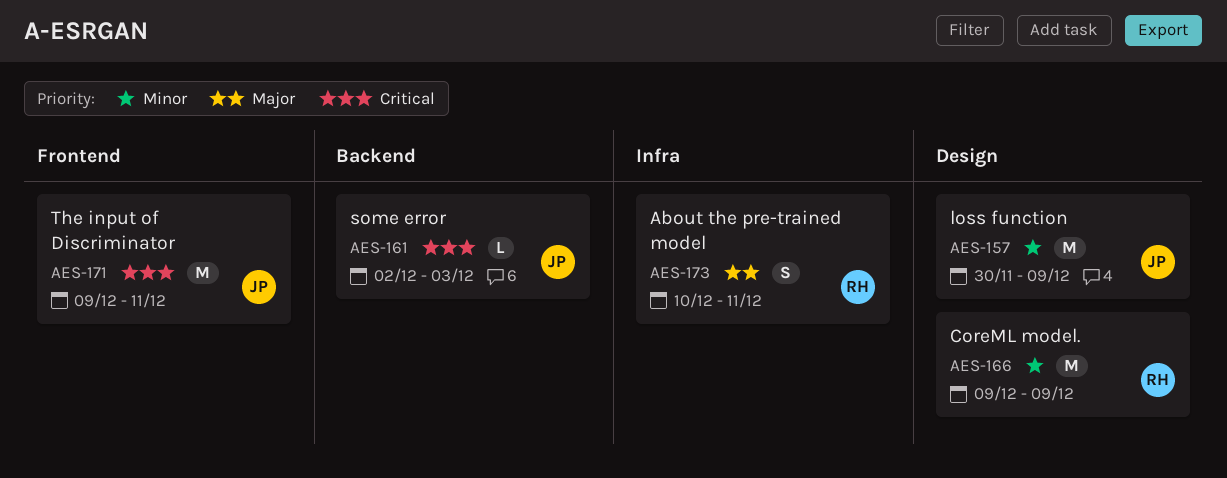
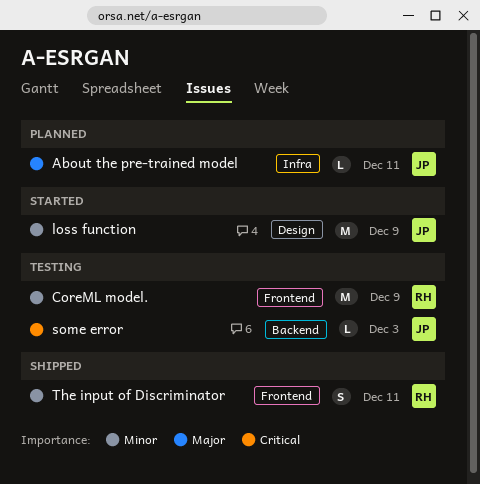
About the pre-trained model, owner: RH -> JP
About the pre-trained model, estimate: S -> L
CoreML model., label: Design -> Frontend
The input of Discriminator, owner: JP -> RH
The input of Discriminator, priority: Critical -> Minor
The input of Discriminator, estimate: M -> S

